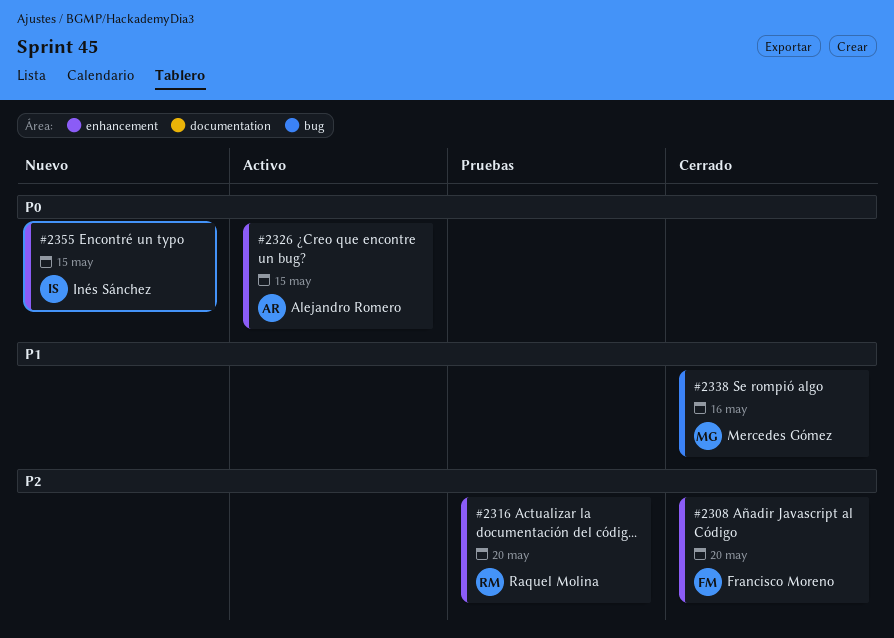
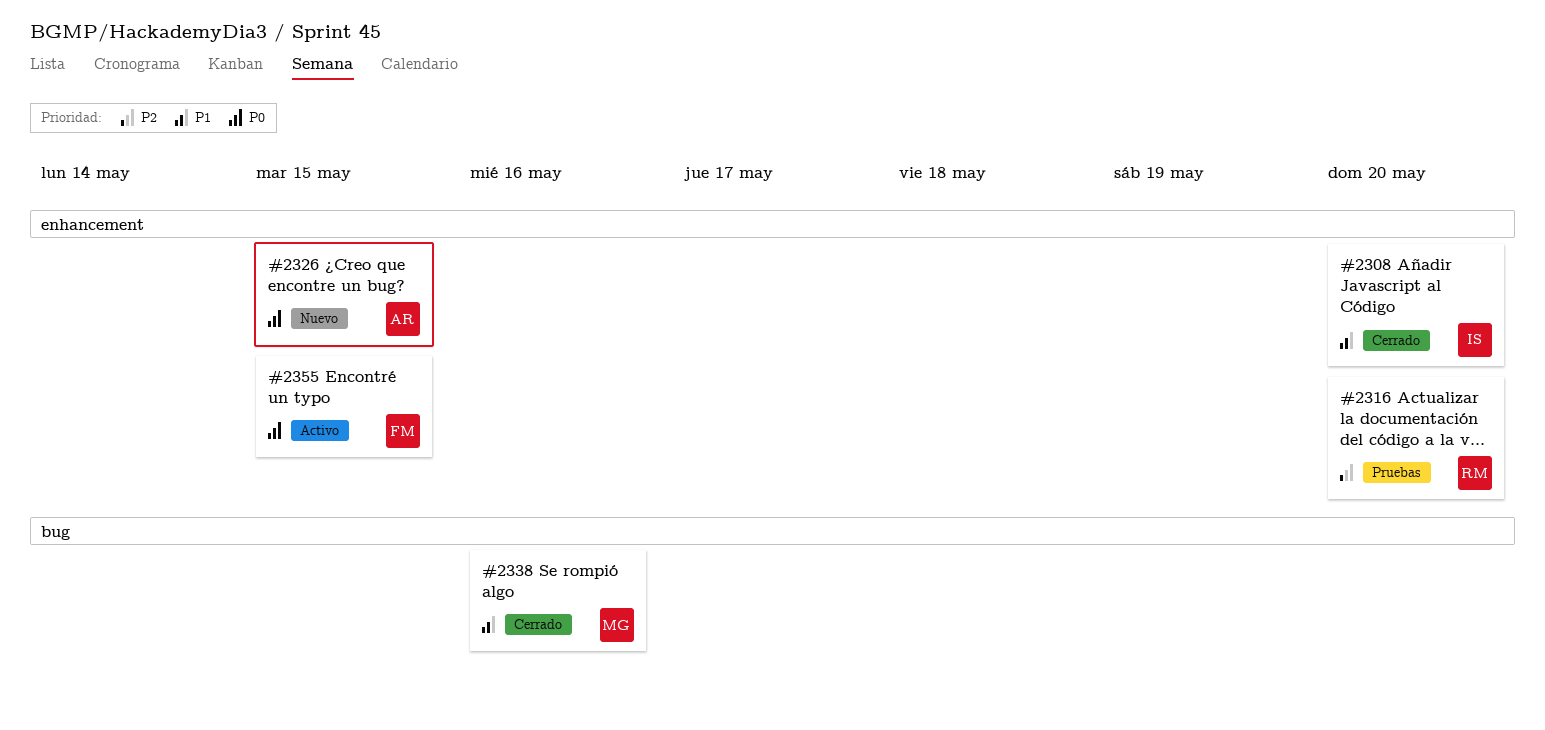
#2308, owner: Francisco Moreno -> Inés Sánchez
#2308, priority: P2 -> P1
#2326, status: Activo -> Nuevo
#2355, status: Nuevo -> Activo
#2355, owner: Inés Sánchez -> Francisco Moreno

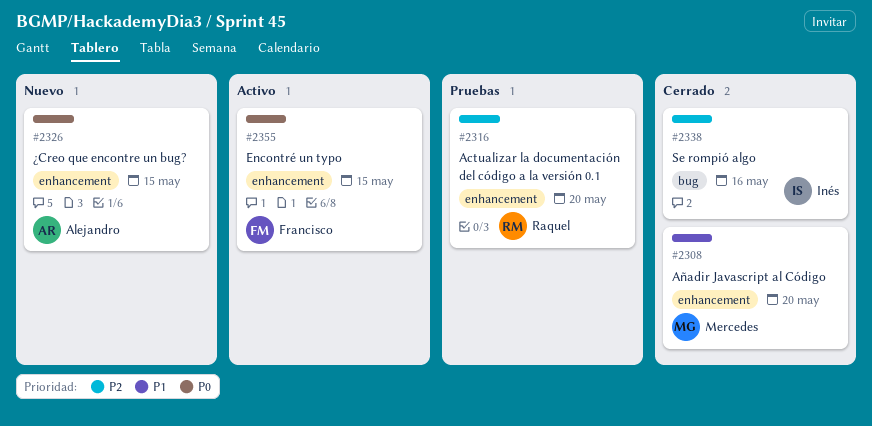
#2308, owner: Inés -> Mercedes
#2338, owner: Mercedes -> Inés
#2338, priority: P1 -> P2

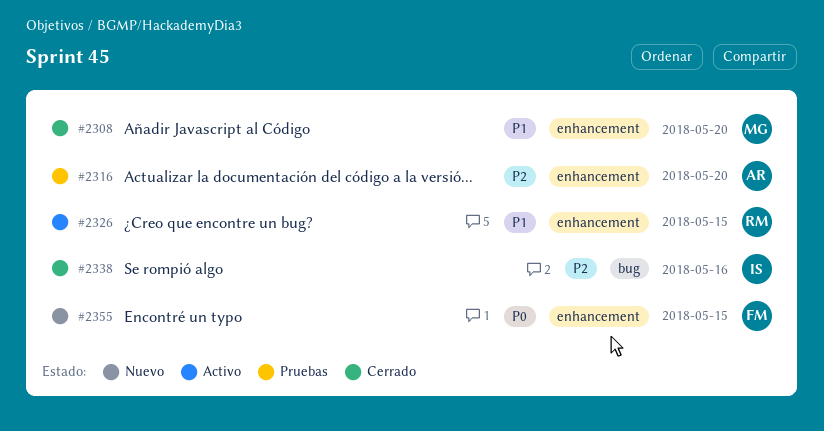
#2316, owner: Raquel -> Alejandro
#2326, status: Nuevo -> Activo
#2326, owner: Alejandro -> Raquel
#2326, priority: P0 -> P1
#2355, status: Activo -> Nuevo

